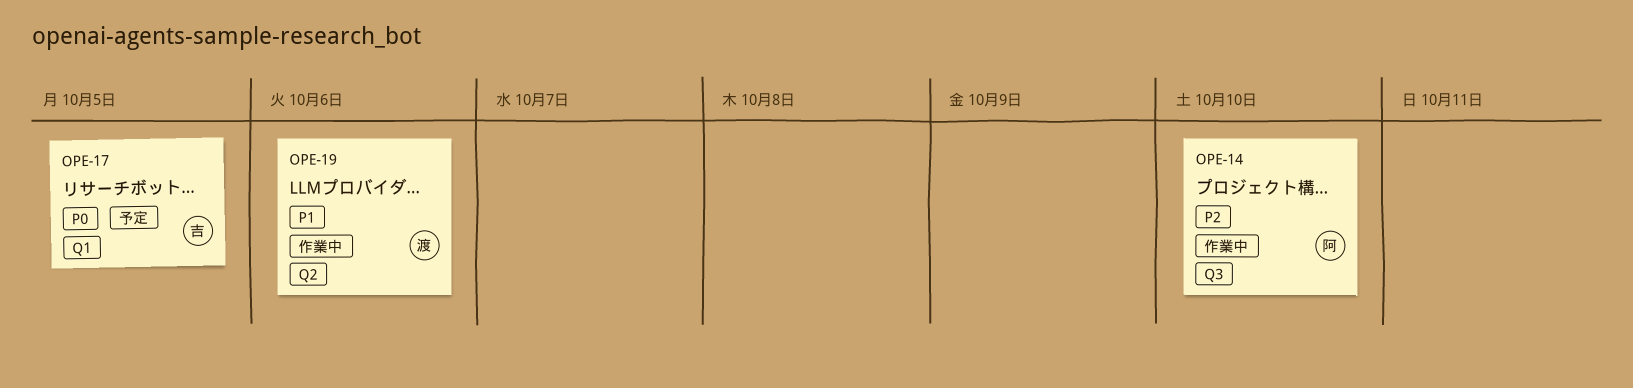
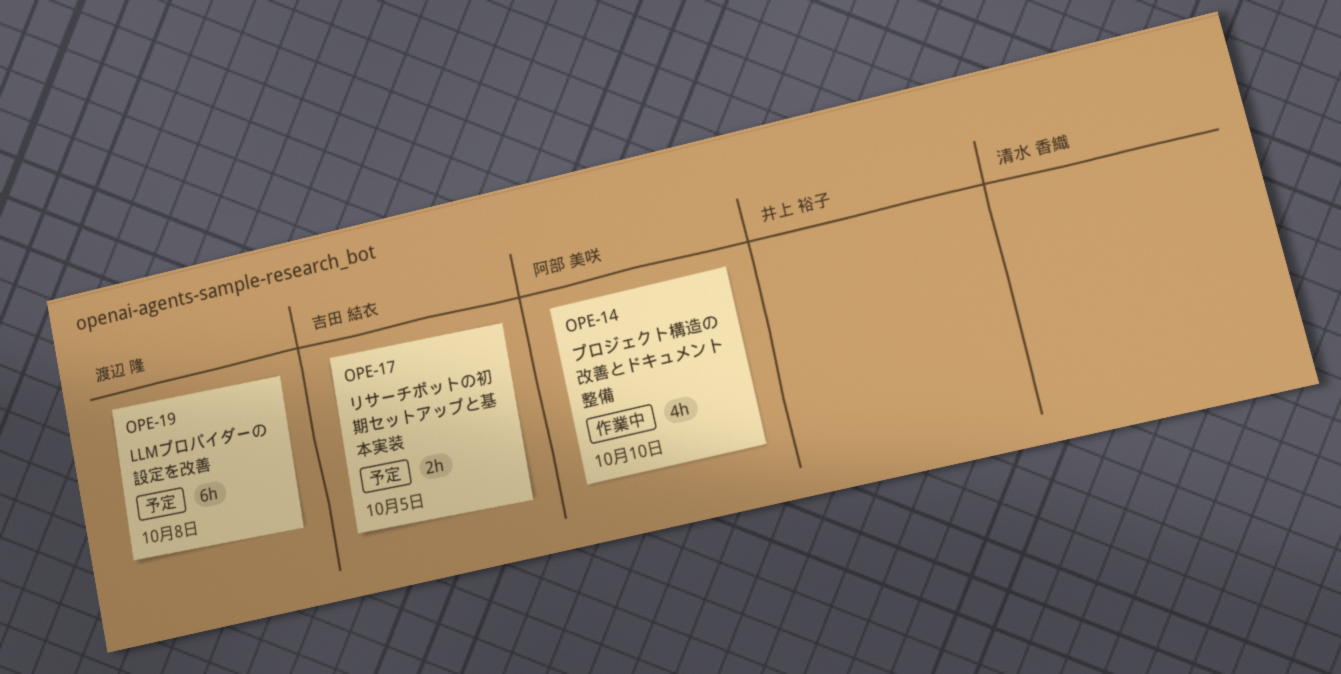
OPE-19, status: 作業中 -> 予定
OPE-19, due: Oct 6 -> Oct 8

